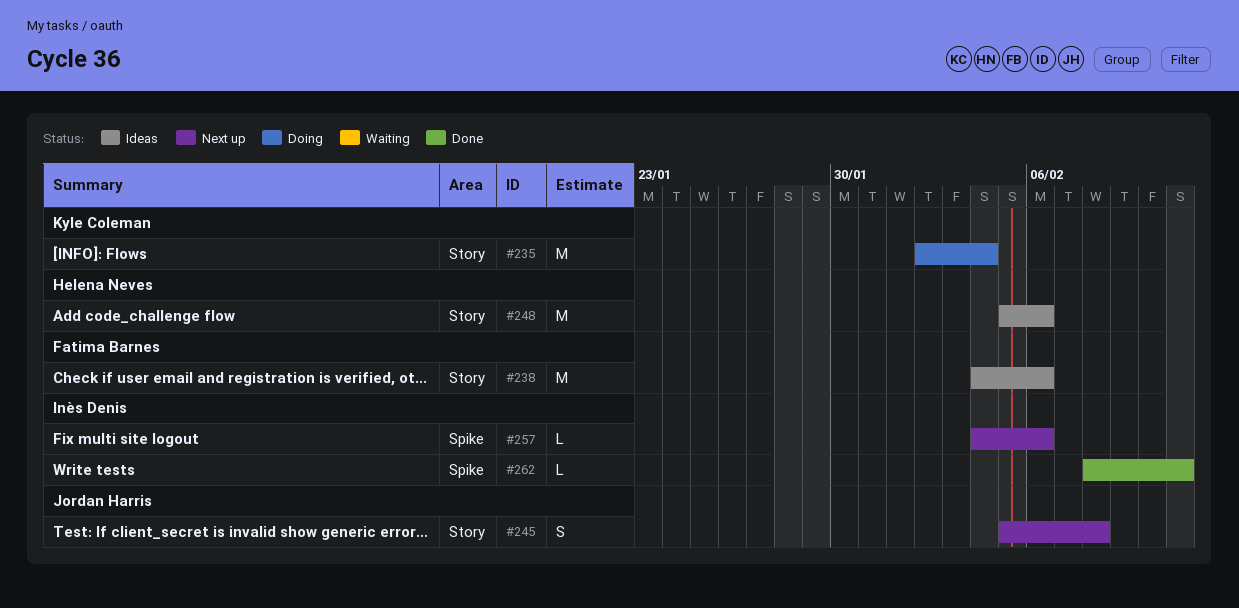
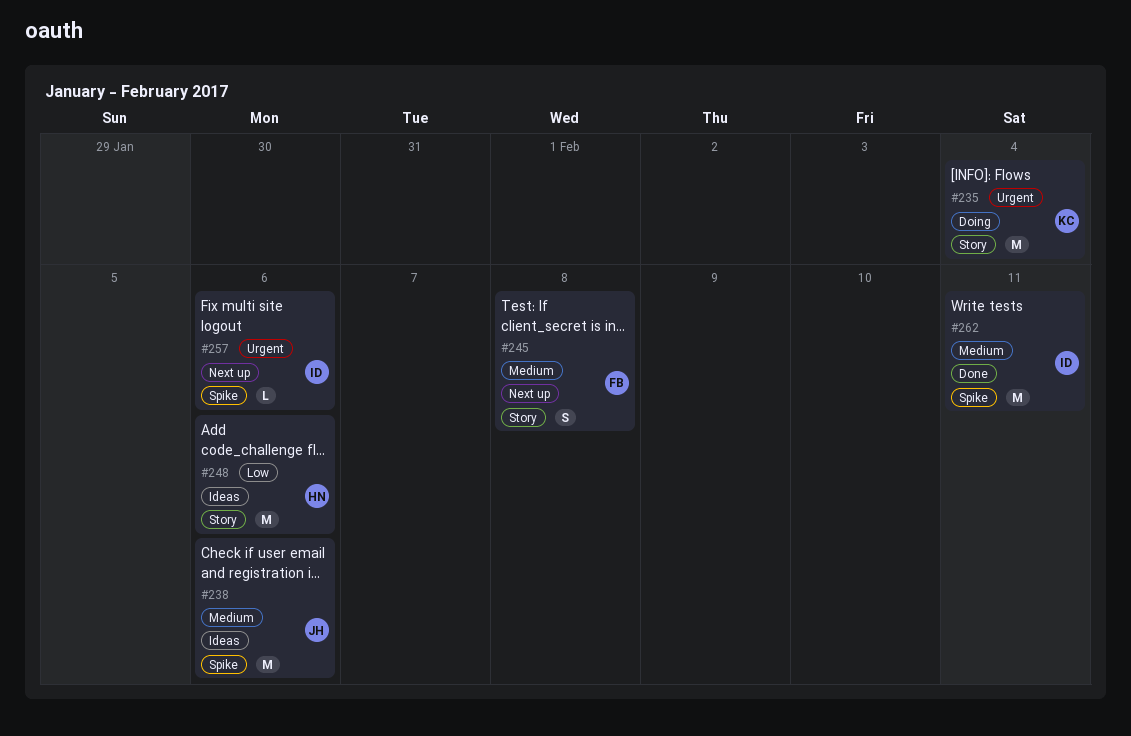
#238, owner: Fatima Barnes -> Jordan Harris
#238, label: Story -> Spike
#245, owner: Jordan Harris -> Fatima Barnes
#262, estimate: L -> M

